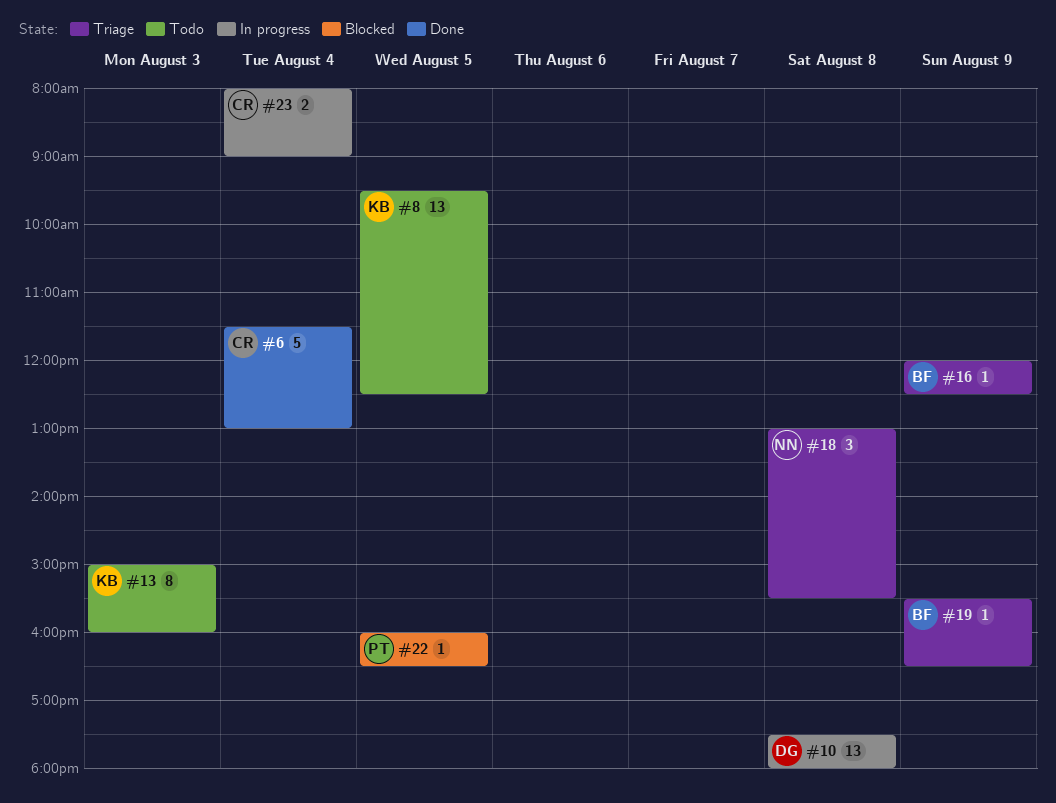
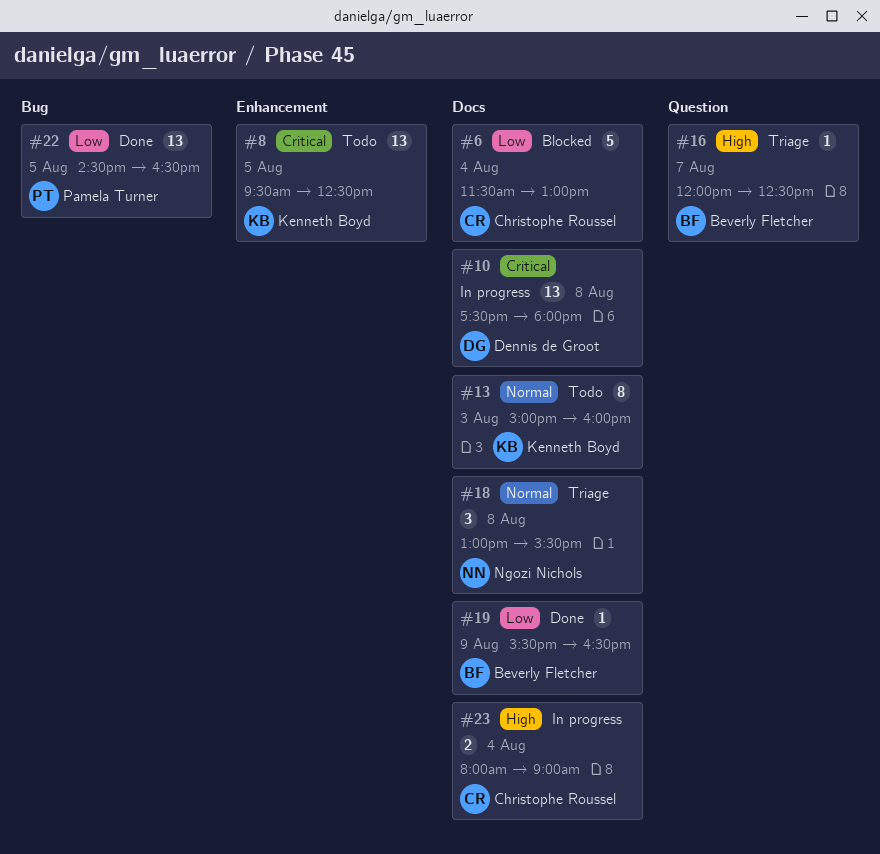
#6, status: Done -> Blocked
#16, day: Aug 9 -> Aug 7
#19, status: Triage -> Done
#22, status: Blocked -> Done
#22, estimate: 1 -> 13
#22, begins: 16:00 -> 14:30

